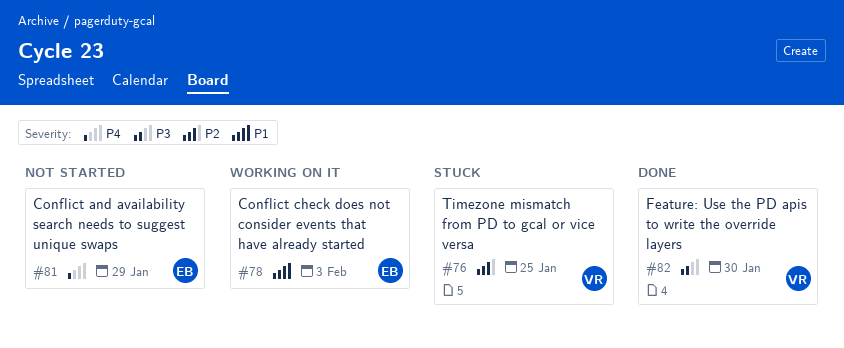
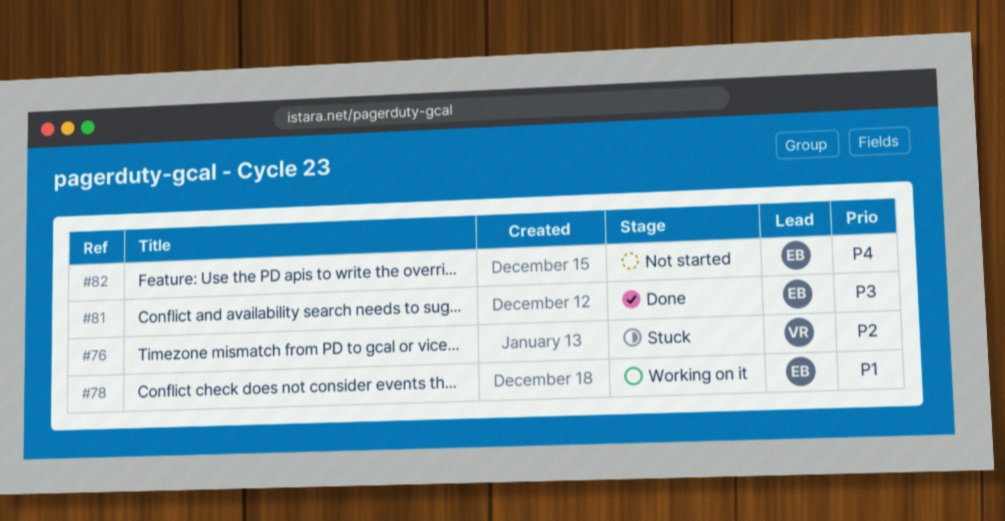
#81, status: Not started -> Done
#81, priority: P4 -> P3
#82, status: Done -> Not started
#82, owner: VR -> EB
#82, priority: P3 -> P4

